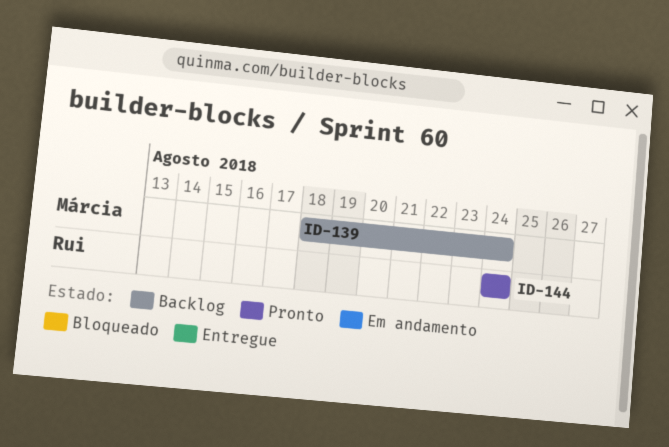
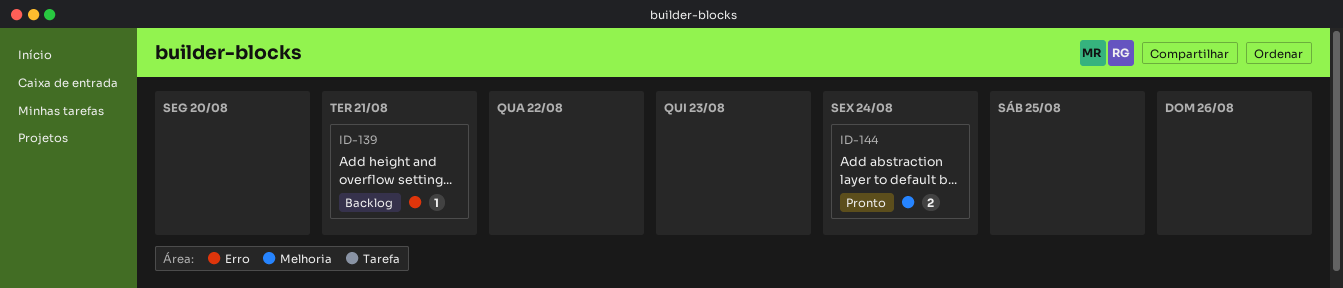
ID-139, due: Aug 24 -> Aug 21

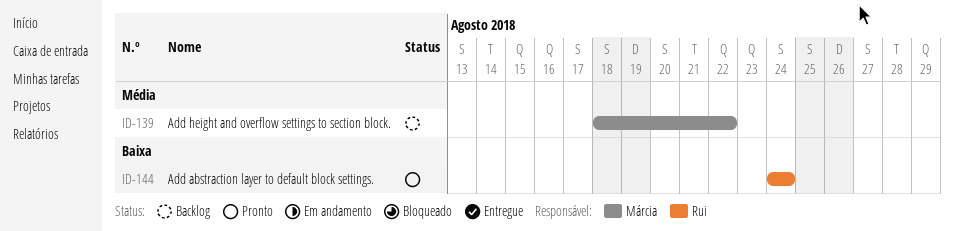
ID-139, due: Aug 21 -> Aug 22

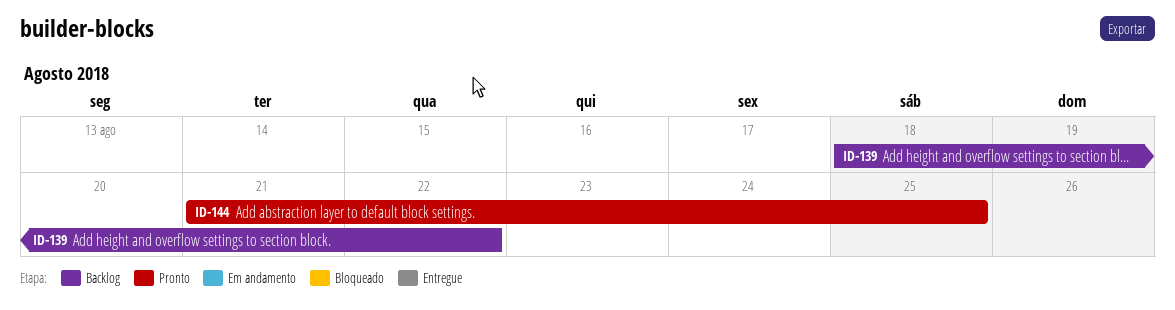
ID-144, start: Aug 24 -> Aug 21
ID-144, due: Aug 24 -> Aug 25

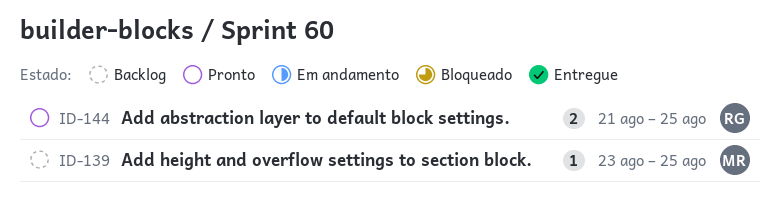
ID-139, start: Aug 18 -> Aug 23
ID-139, due: Aug 22 -> Aug 25

